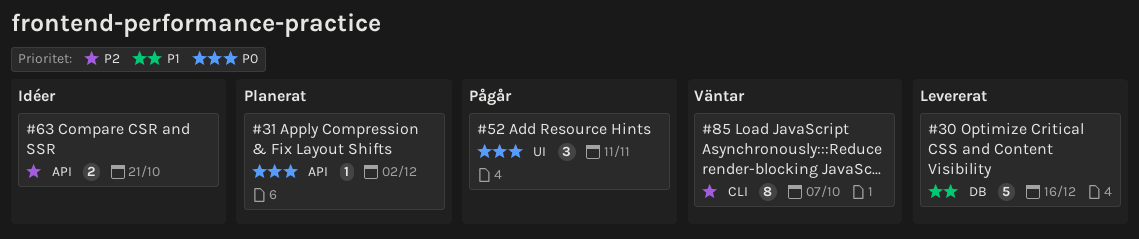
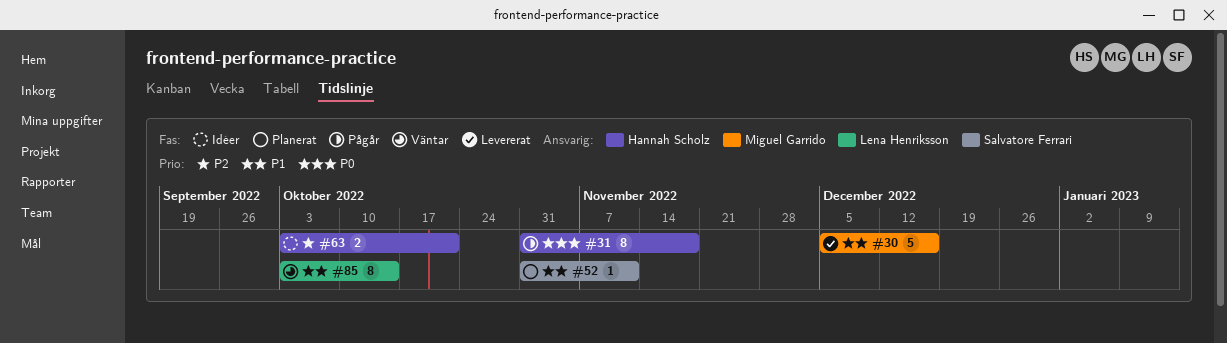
#31, status: Planerat -> Pågår
#31, estimate: 1 -> 8
#31, due: Dec 2 -> Nov 18
#52, status: Pågår -> Planerat
#52, priority: P0 -> P1
#52, estimate: 3 -> 1
#85, priority: P2 -> P1
#85, due: Oct 7 -> Oct 14

